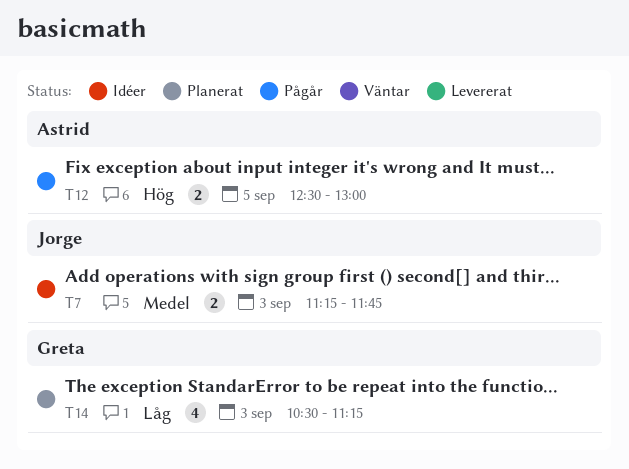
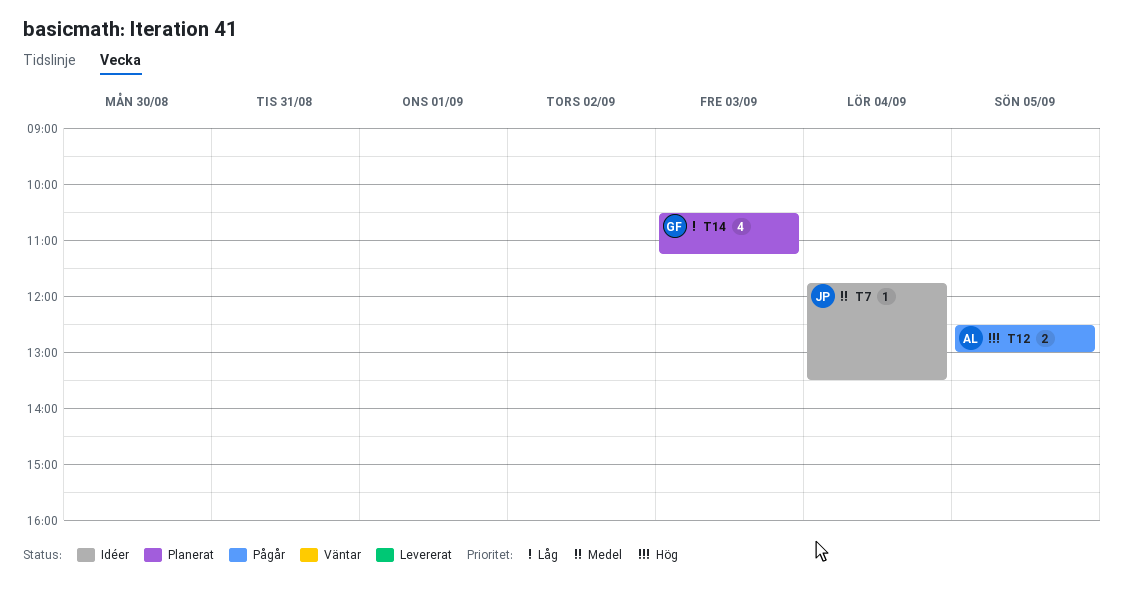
T7, estimate: 2 -> 1
T7, day: Sep 3 -> Sep 4
T7, begins: 11:15 -> 11:45
T7, ends: 11:45 -> 13:30

